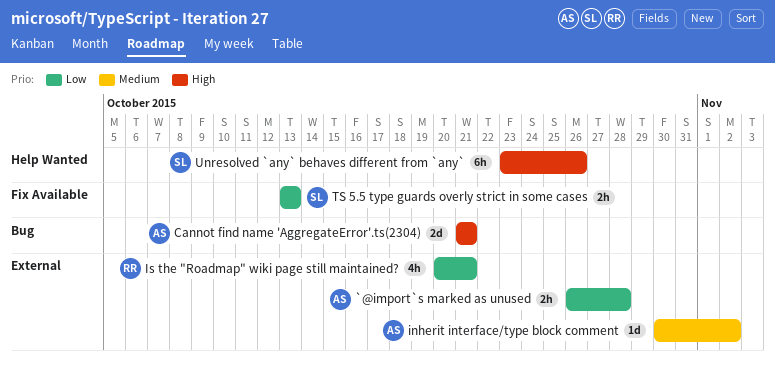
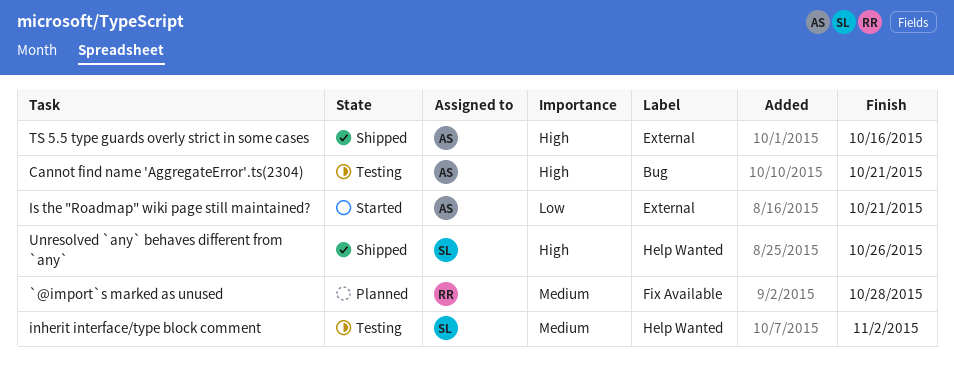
`@import`s marked as unused, owner: AS -> RR
`@import`s marked as unused, priority: Low -> Medium
`@import`s marked as unused, label: External -> Fix Available
inherit interface/type block comment, owner: AS -> SL
inherit interface/type block comment, label: External -> Help Wanted
Is the "Roadmap" wiki page still maintained?, owner: RR -> AS
TS 5.5 type guards overly strict in some cases, owner: SL -> AS
TS 5.5 type guards overly strict in some cases, priority: Low -> High
TS 5.5 type guards overly strict in some cases, label: Fix Available -> External
TS 5.5 type guards overly strict in some cases, due: Oct 13 -> Oct 16

